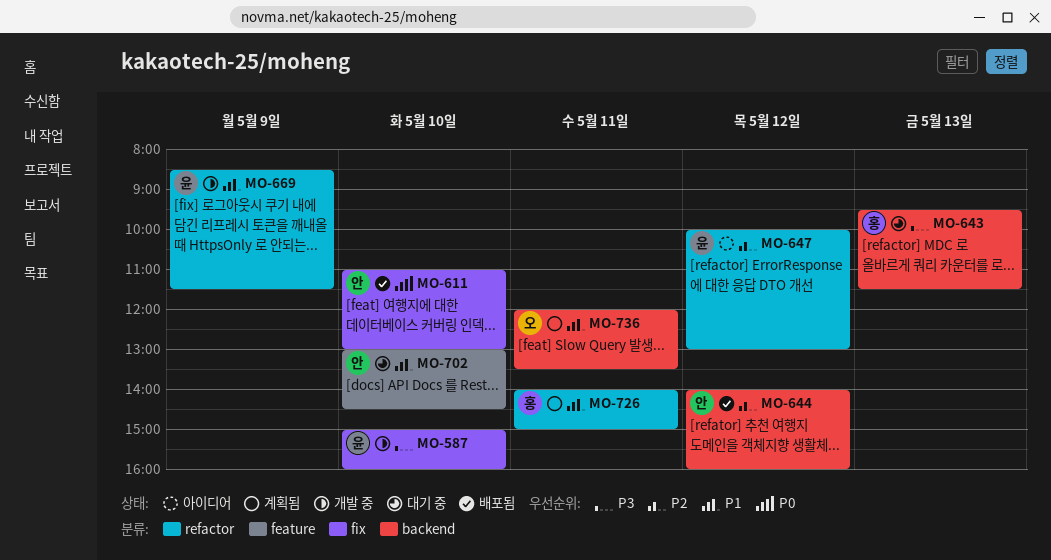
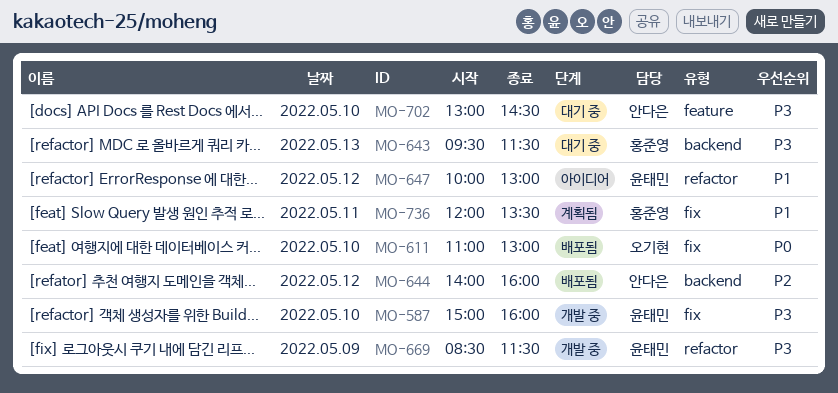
MO-611, owner: 안다은 -> 오기현
MO-647, priority: P2 -> P1
MO-669, priority: P1 -> P3
MO-702, priority: P1 -> P3
MO-726: present -> none
MO-736, owner: 오기현 -> 홍준영
MO-736, label: backend -> fix

